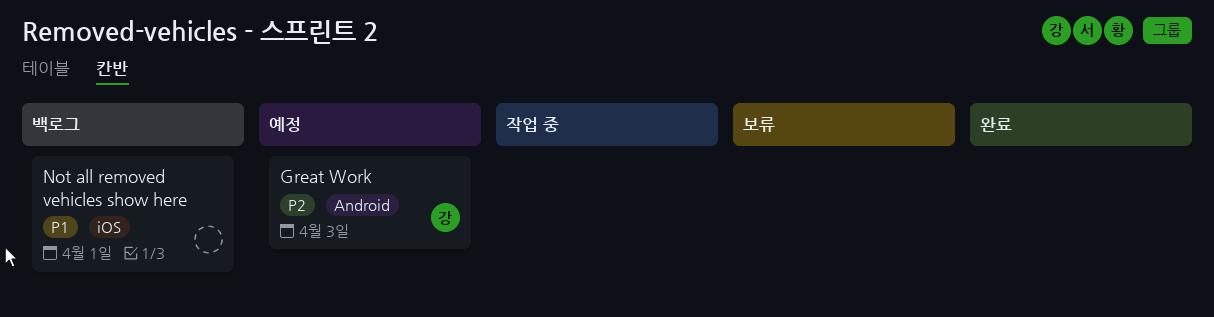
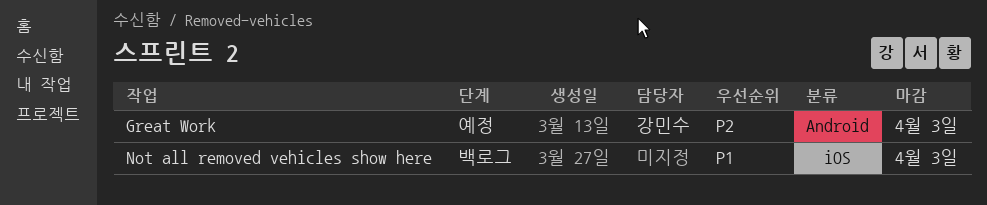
Not all removed vehicles show here, due: Apr 1 -> Apr 3

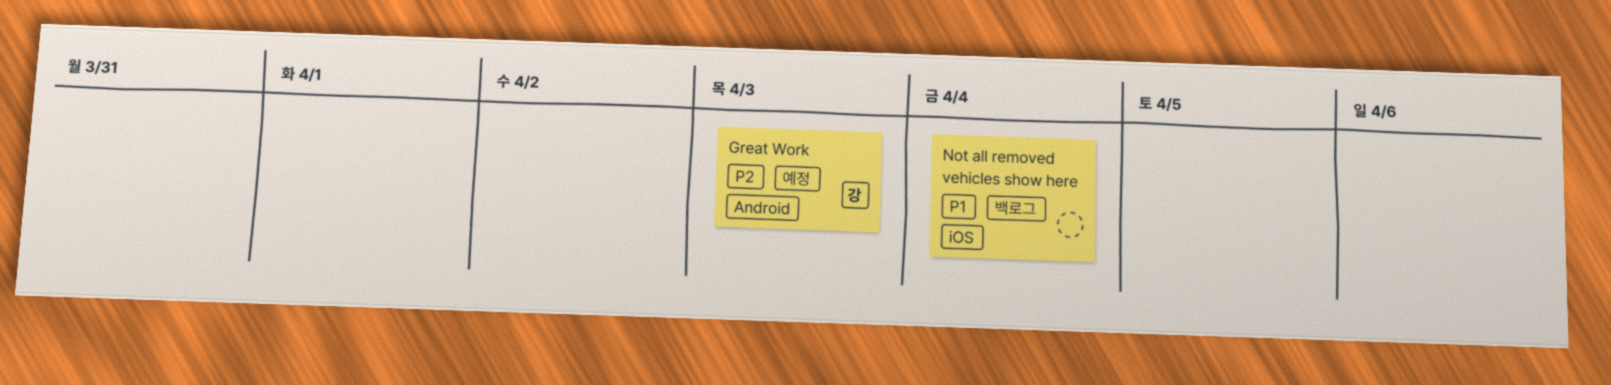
Not all removed vehicles show here, due: Apr 3 -> Apr 4

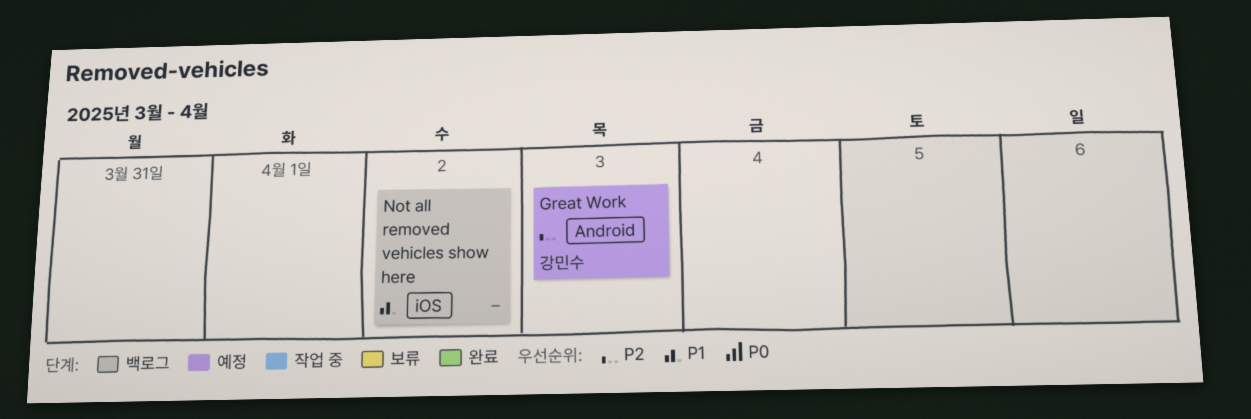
Not all removed vehicles show here, due: Apr 4 -> Apr 2

